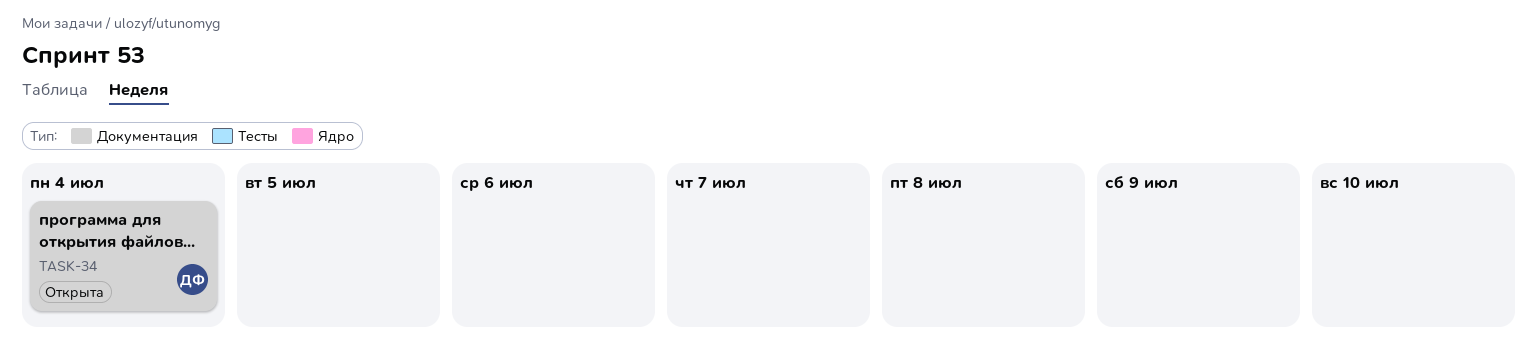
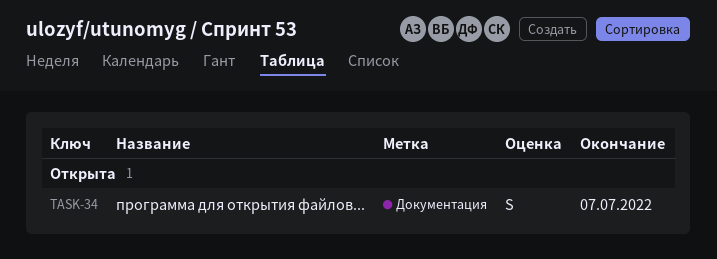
TASK-34, due: Jul 4 -> Jul 7

